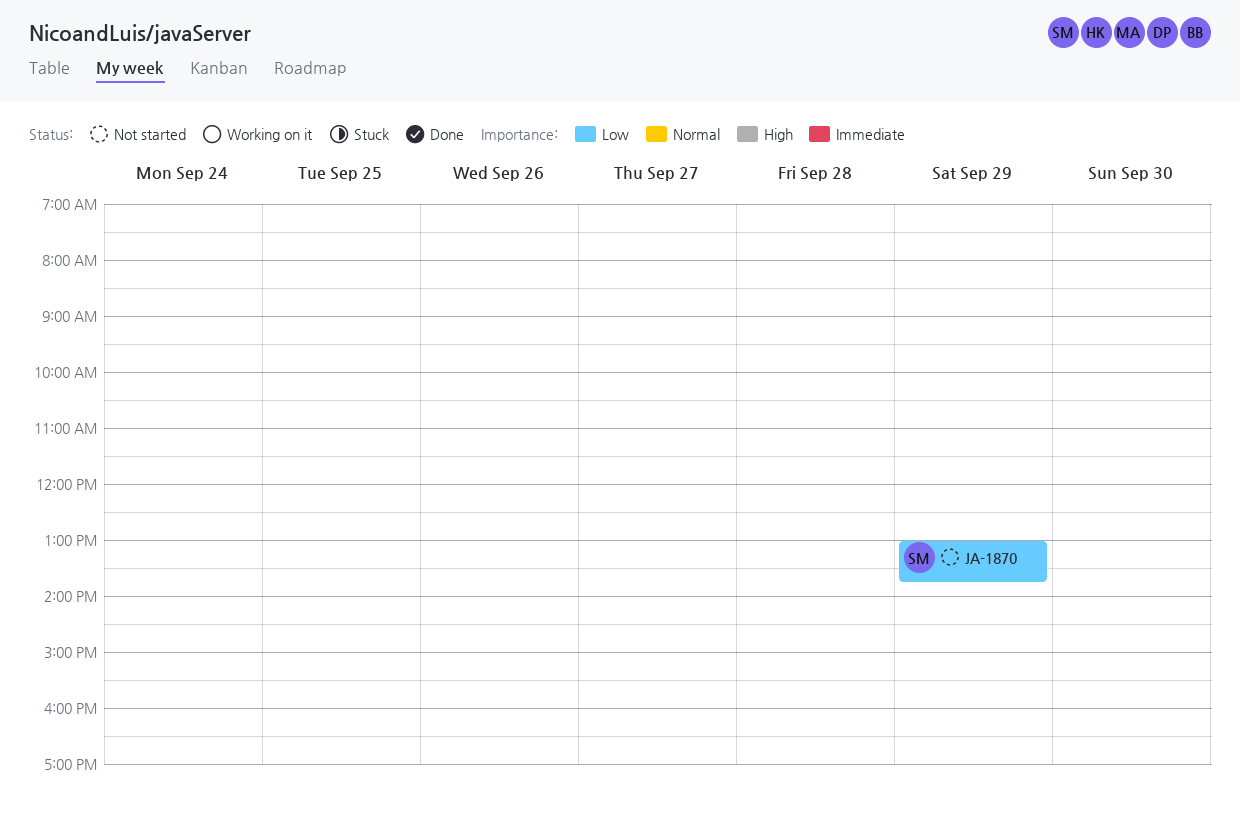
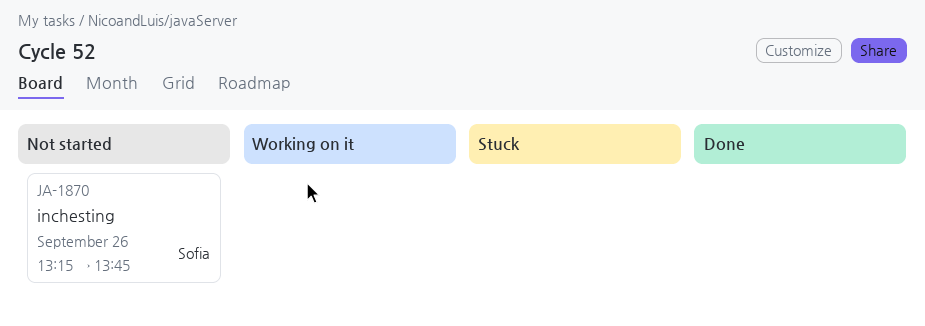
JA-1870, day: Sep 29 -> Sep 26
JA-1870, begins: 13:00 -> 13:15

